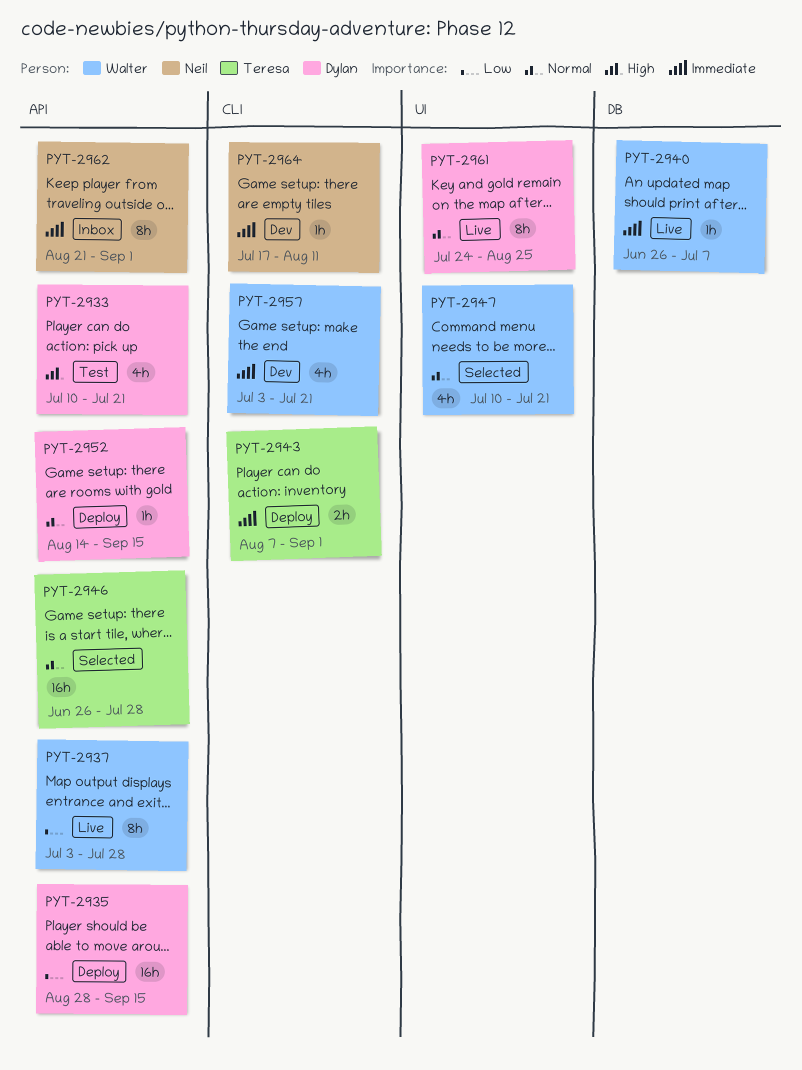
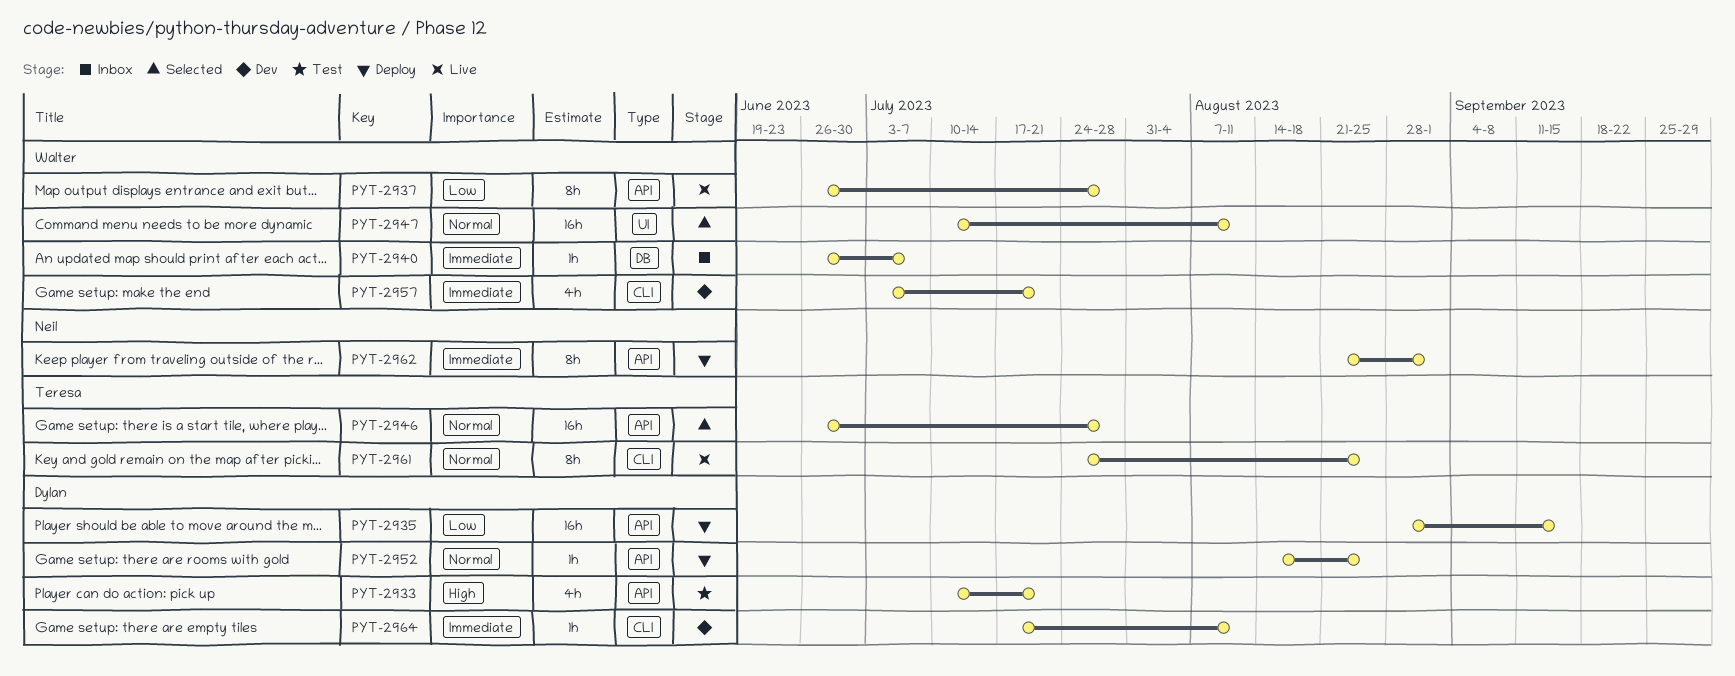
PYT-2937, start: Jul 3 -> Jun 26
PYT-2940, status: Live -> Inbox
PYT-2943: present -> none
PYT-2947, estimate: 4h -> 16h
PYT-2947, due: Jul 21 -> Aug 11
PYT-2952, due: Sep 15 -> Aug 25
PYT-2961, owner: Dylan -> Teresa
PYT-2961, label: UI -> CLI
PYT-2962, status: Inbox -> Deploy
PYT-2964, owner: Neil -> Dylan

